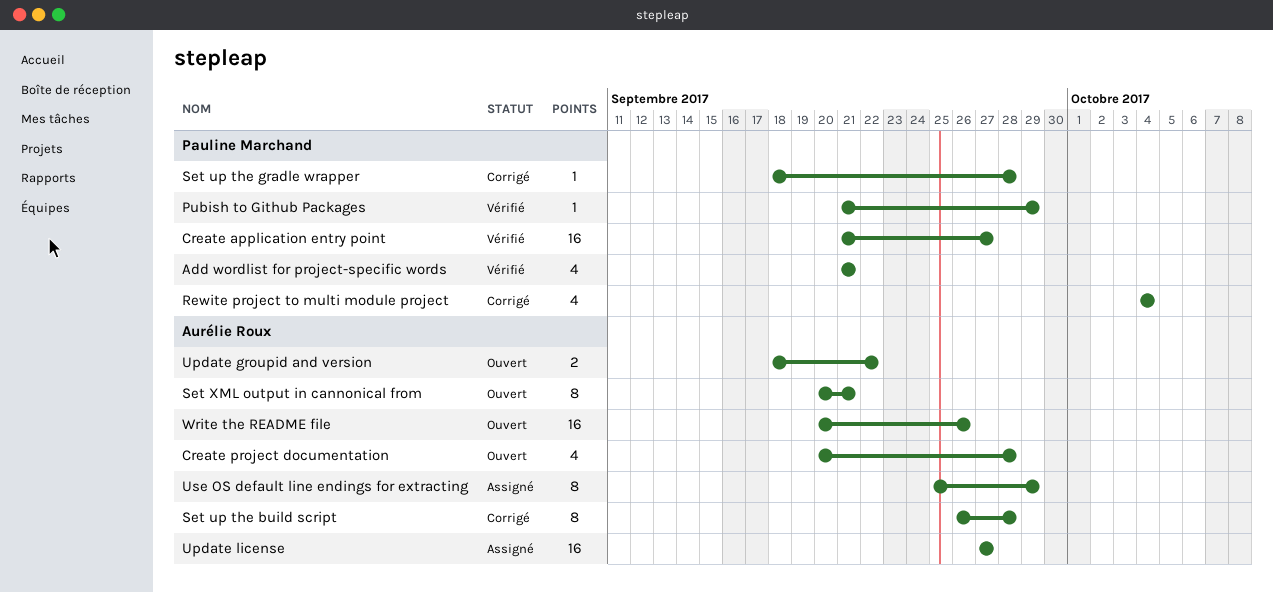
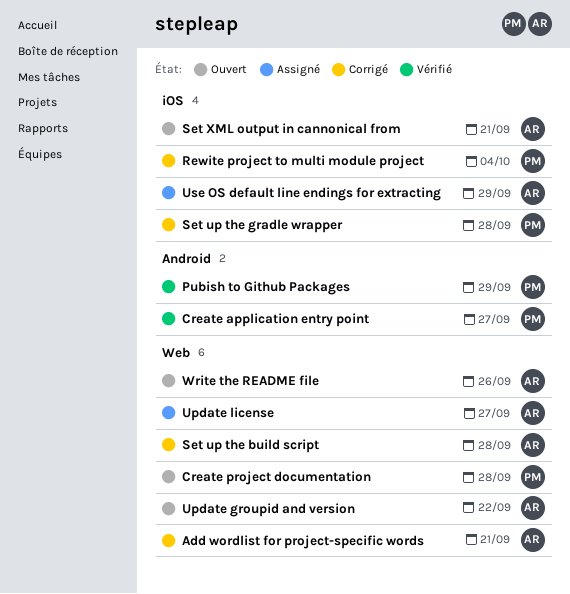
Add wordlist for project-specific words, status: Vérifié -> Corrigé
Add wordlist for project-specific words, owner: Pauline Marchand -> Aurélie Roux
Create project documentation, owner: Aurélie Roux -> Pauline Marchand

